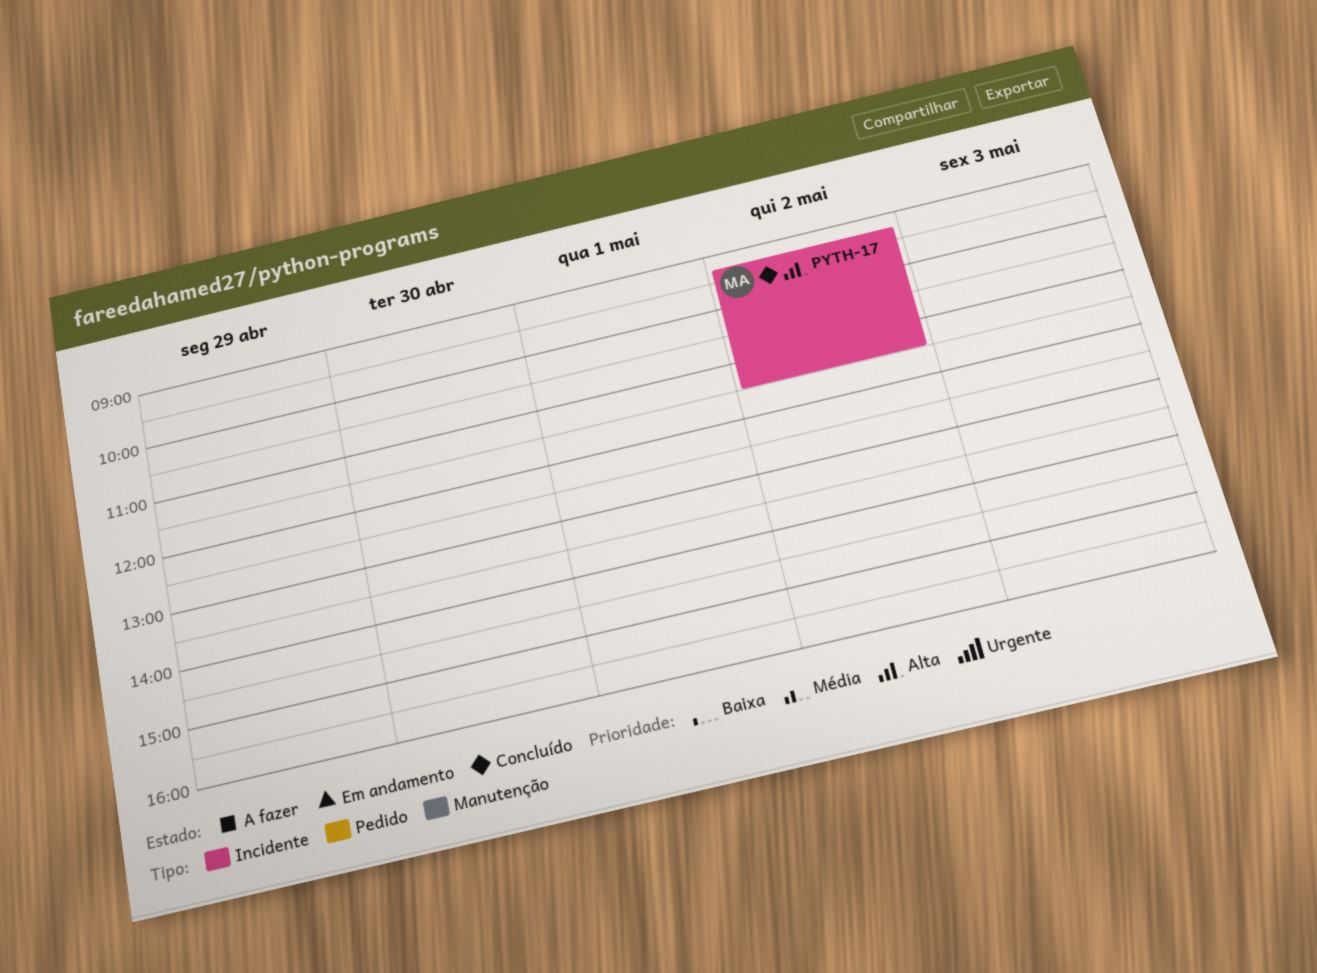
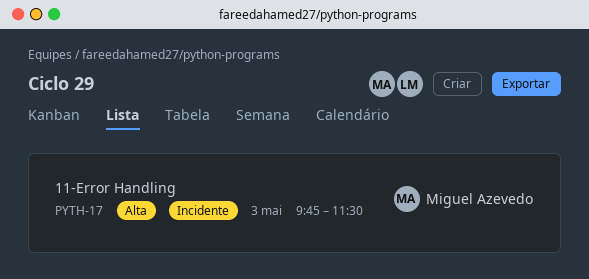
PYTH-17, day: May 2 -> May 3
PYTH-17, begins: 09:15 -> 09:45

